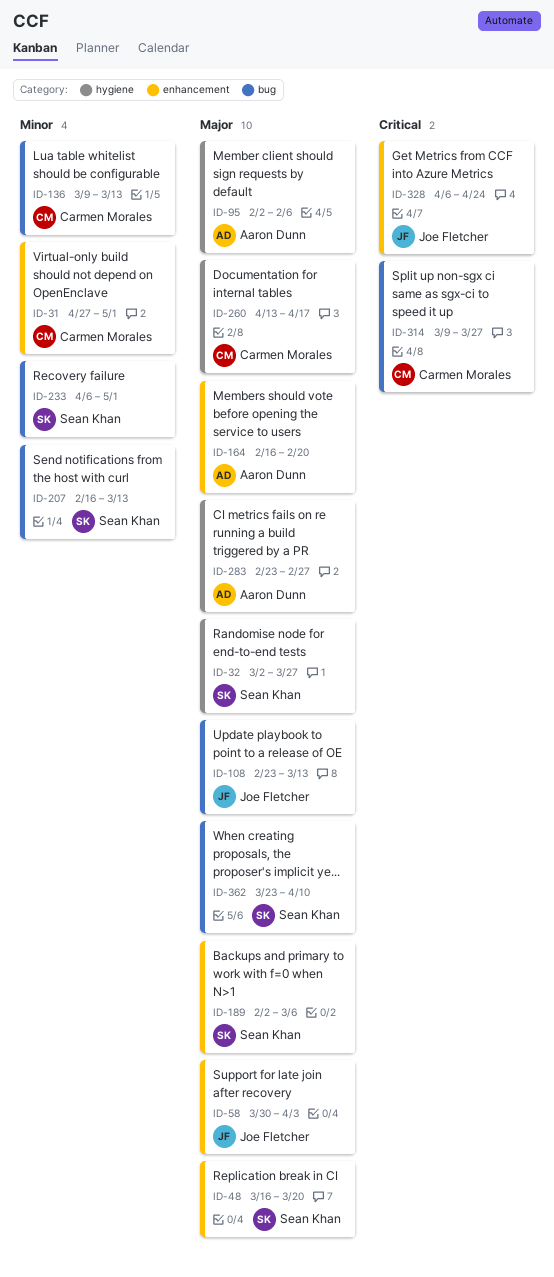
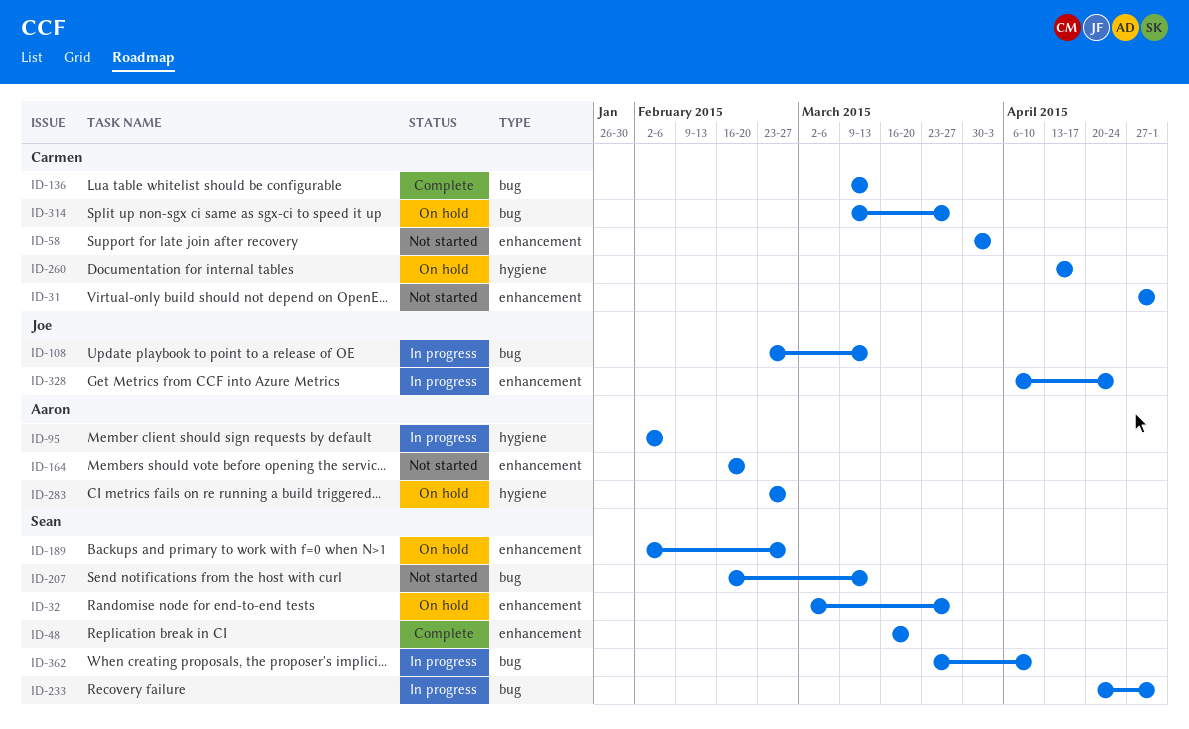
ID-32, label: hygiene -> enhancement
ID-58, owner: Joe Fletcher -> Carmen Morales
ID-189, due: Mar 6 -> Feb 27
ID-233, start: Apr 6 -> Apr 20

